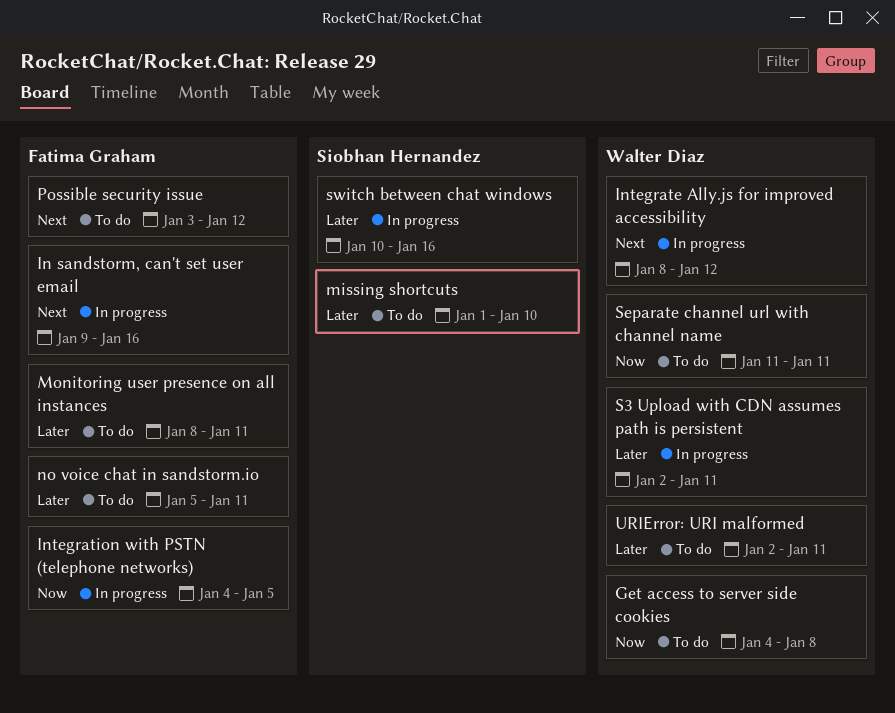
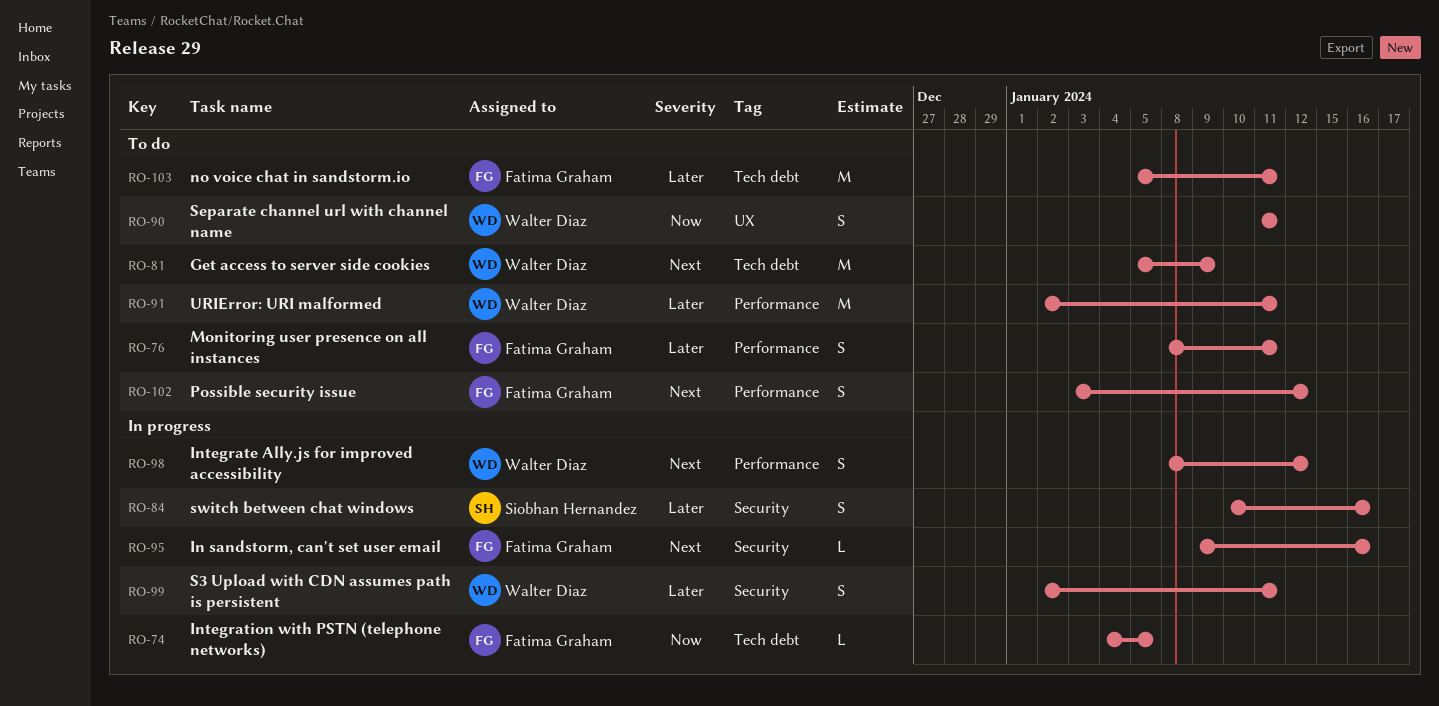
Get access to server side cookies, priority: Now -> Next
Get access to server side cookies, start: Jan 4 -> Jan 5
Get access to server side cookies, due: Jan 8 -> Jan 9
missing shortcuts: present -> none

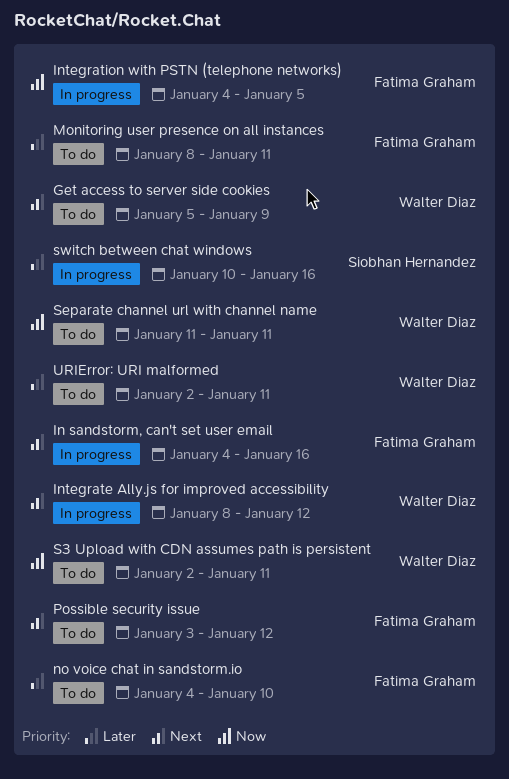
In sandstorm, can't set user email, start: Jan 9 -> Jan 4
no voice chat in sandstorm.io, start: Jan 5 -> Jan 4
no voice chat in sandstorm.io, due: Jan 11 -> Jan 10
S3 Upload with CDN assumes path is persistent, status: In progress -> To do
S3 Upload with CDN assumes path is persistent, priority: Later -> Now

